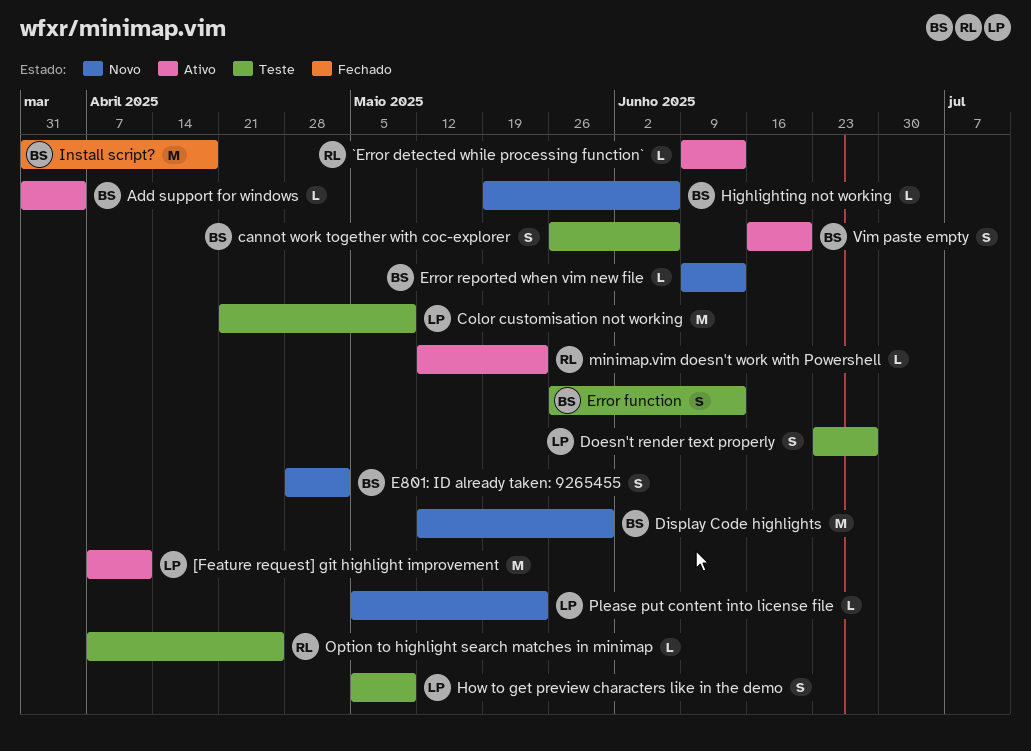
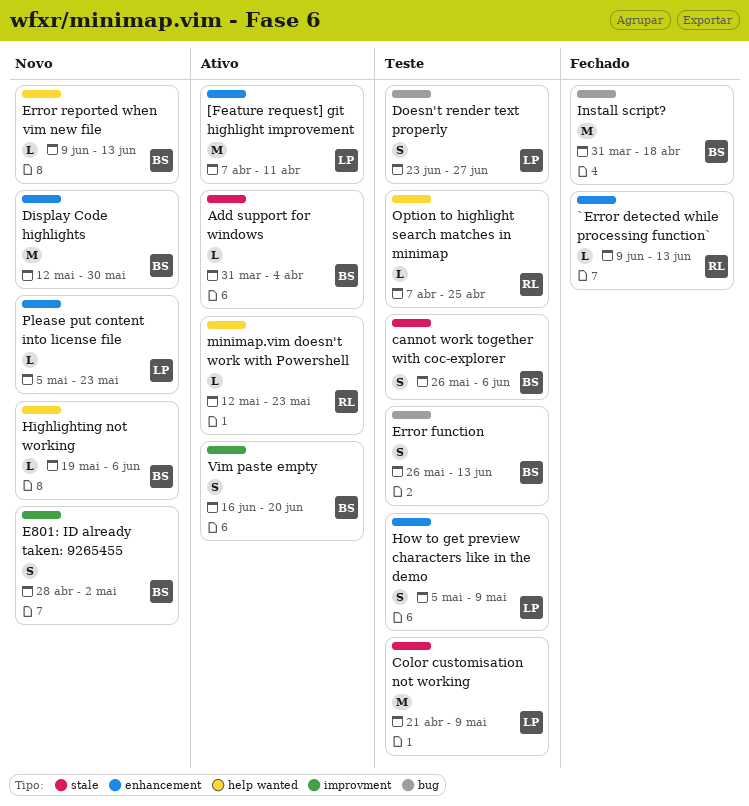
`Error detected while processing function`, status: Ativo -> Fechado

